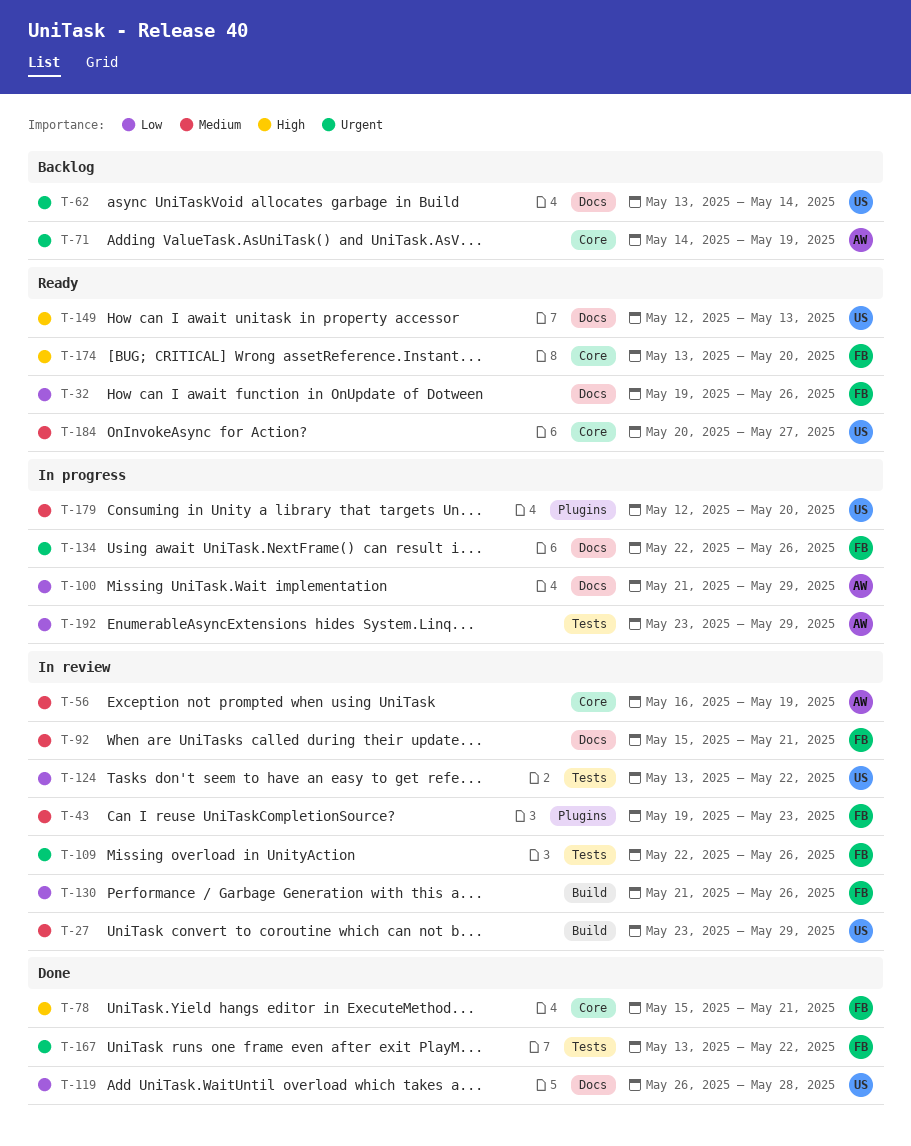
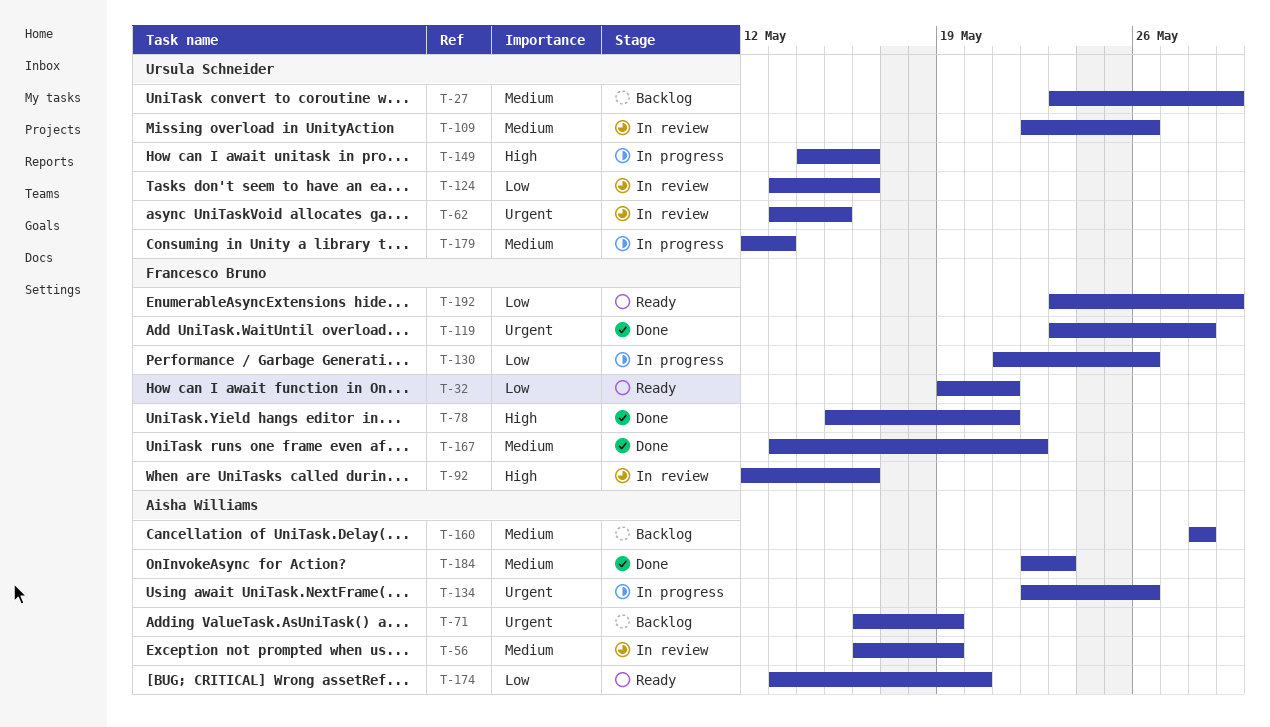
T-27, status: In review -> Backlog
T-32, due: May 26 -> May 21
T-43: present -> none
T-62, status: Backlog -> In review
T-62, due: May 14 -> May 15
T-71, start: May 14 -> May 16
T-92, priority: Medium -> High
T-92, start: May 15 -> May 12
T-92, due: May 21 -> May 16
T-100: present -> none
T-109, owner: Francesco Bruno -> Ursula Schneider
T-109, priority: Urgent -> Medium
T-119, owner: Ursula Schneider -> Francesco Bruno
T-119, priority: Low -> Urgent
T-119, start: May 26 -> May 23
T-124, due: May 22 -> May 16
T-130, status: In review -> In progress
T-134, owner: Francesco Bruno -> Aisha Williams
T-149, status: Ready -> In progress
T-149, start: May 12 -> May 14
T-149, due: May 13 -> May 16
T-160: none -> present
T-167, priority: Urgent -> Medium
T-174, owner: Francesco Bruno -> Aisha Williams
T-174, priority: High -> Low
T-179, due: May 20 -> May 13
T-184, status: Ready -> Done
T-184, owner: Ursula Schneider -> Aisha Williams
T-184, start: May 20 -> May 22
T-184, due: May 27 -> May 23
T-192, status: In progress -> Ready
T-192, owner: Aisha Williams -> Francesco Bruno

